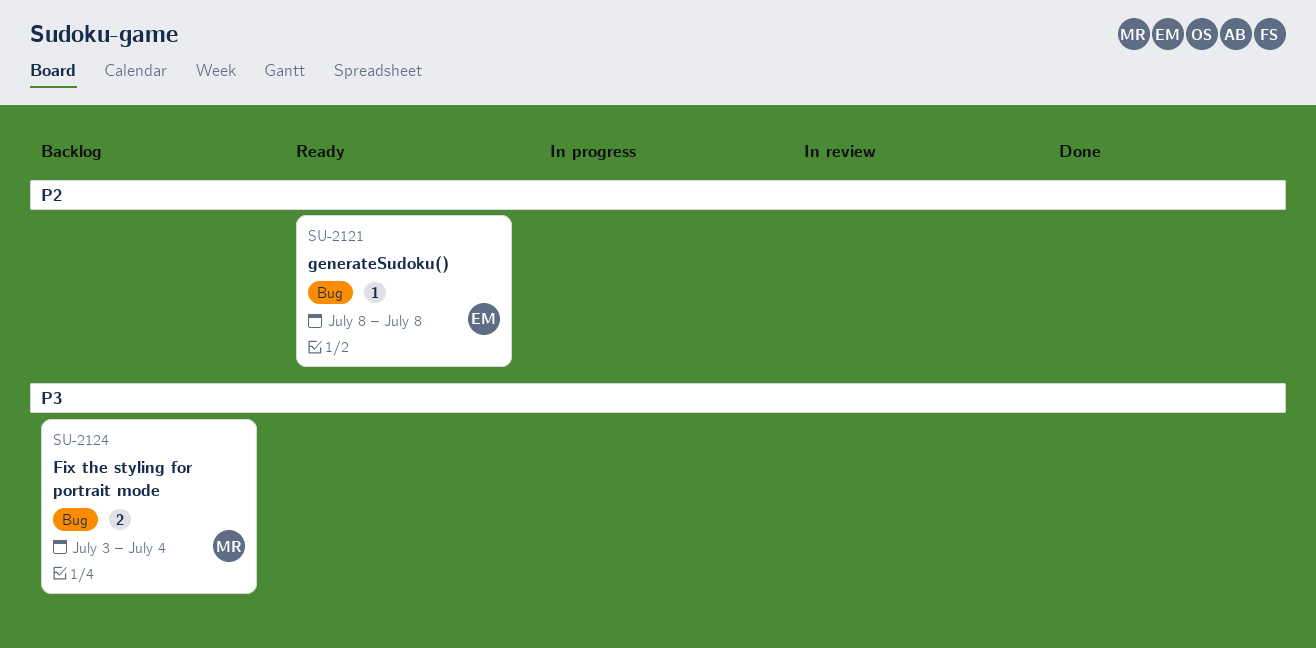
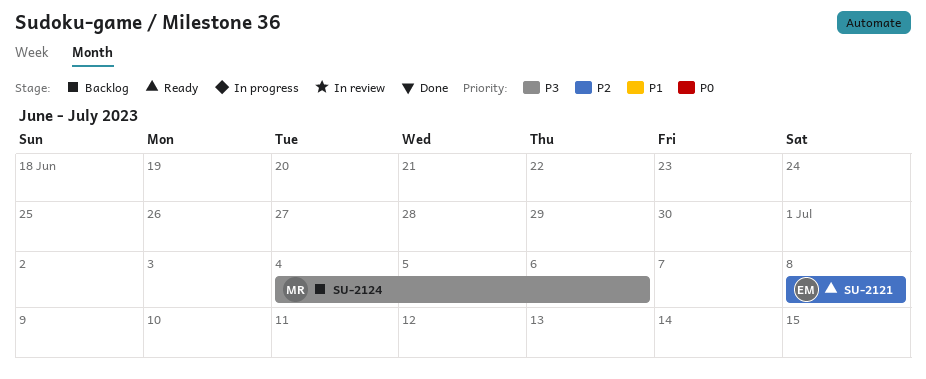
SU-2124, start: Jul 3 -> Jul 4
SU-2124, due: Jul 4 -> Jul 6

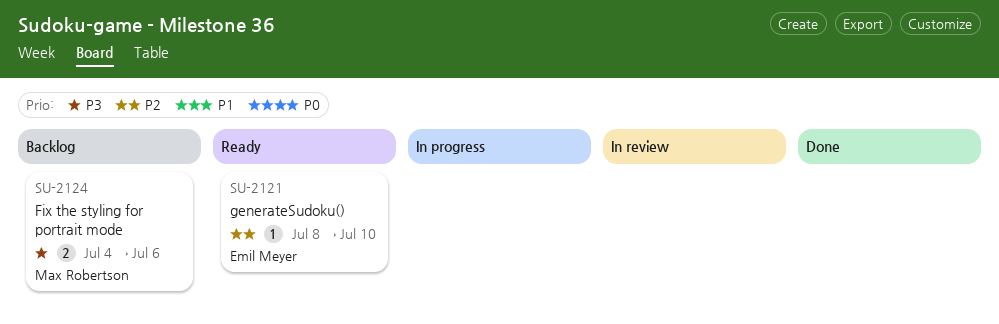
SU-2121, due: Jul 8 -> Jul 10

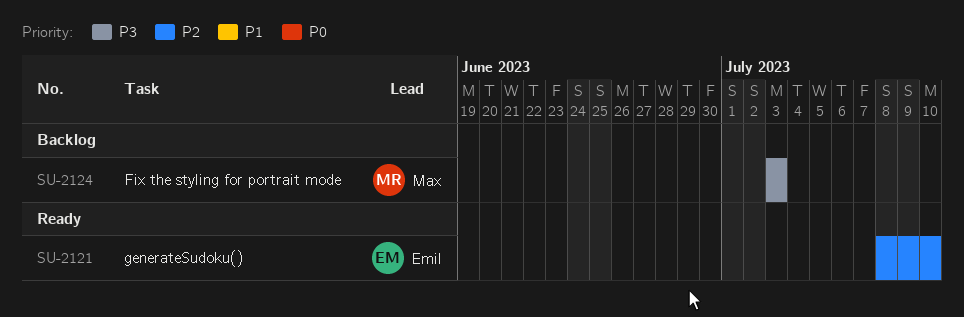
SU-2124, start: Jul 4 -> Jul 3
SU-2124, due: Jul 6 -> Jul 3

